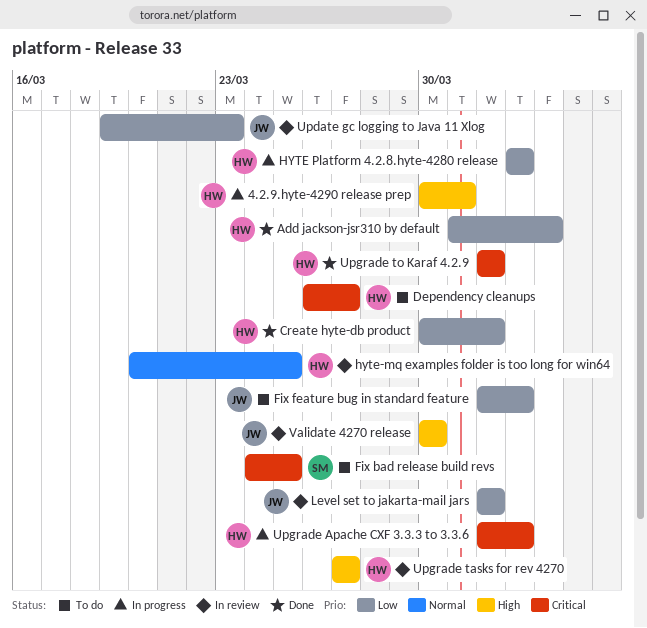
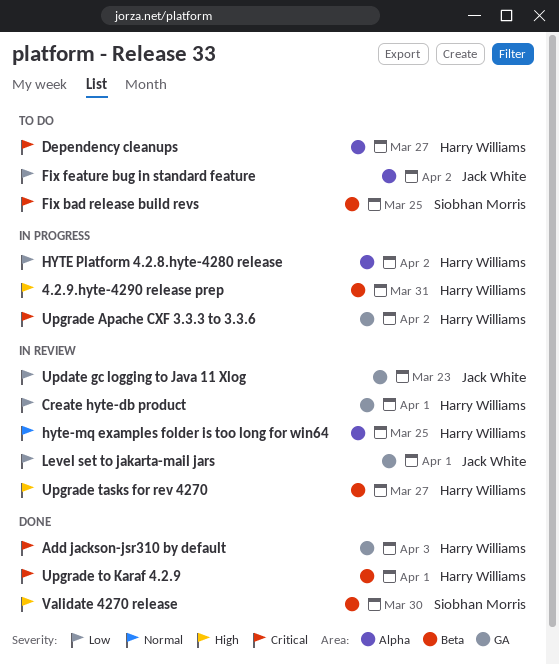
Add jackson-jsr310 by default, priority: Low -> Critical
Create hyte-db product, status: Done -> In review
Validate 4270 release, status: In review -> Done
Validate 4270 release, owner: Jack White -> Siobhan Morris

